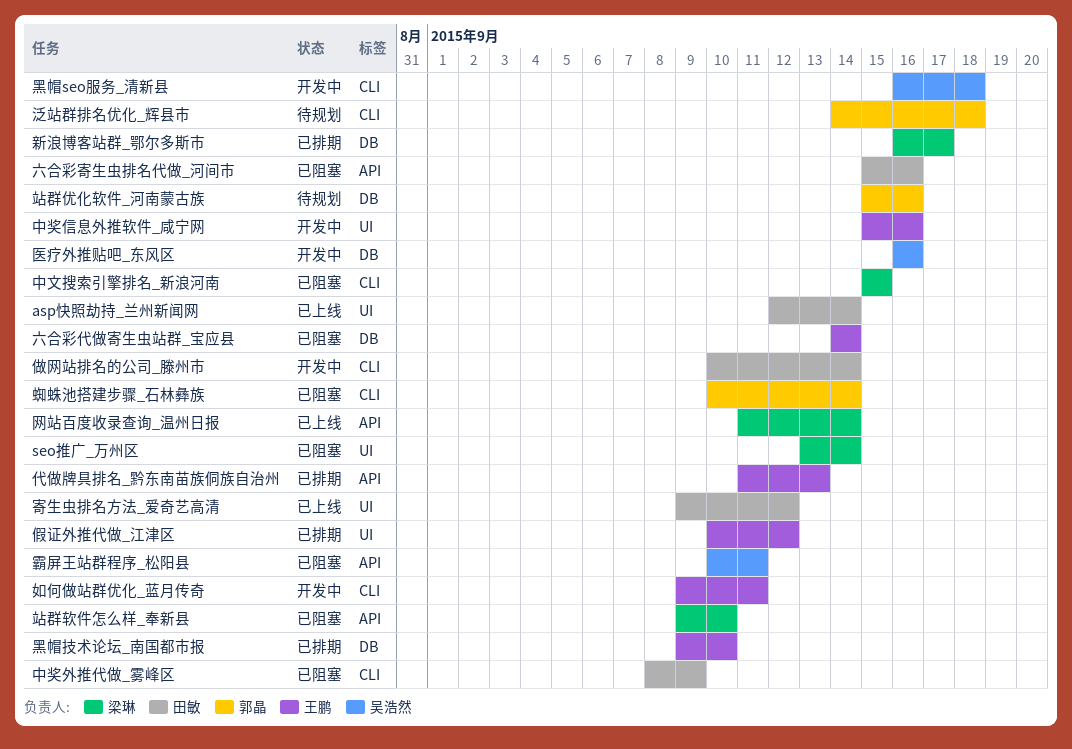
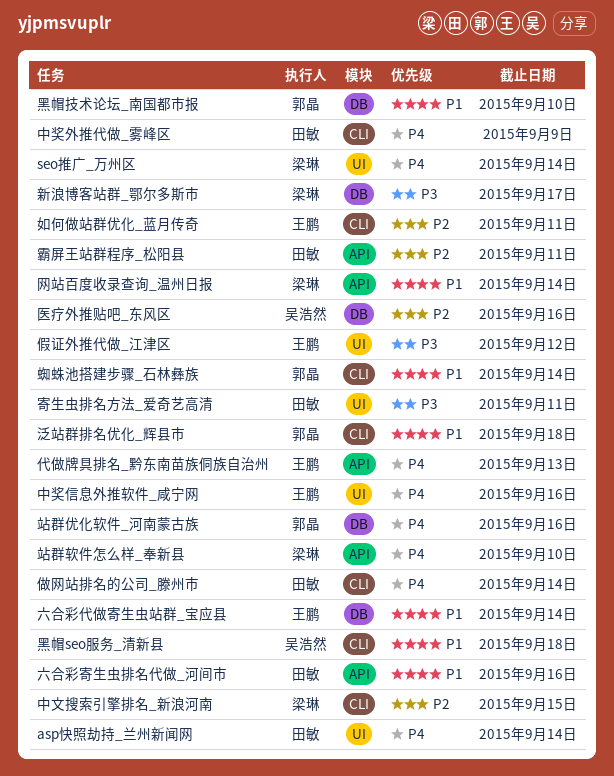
寄生虫排名方法_爱奇艺高清, due: Sep 12 -> Sep 11
霸屏王站群程序_松阳县, owner: 吴浩然 -> 田敏
黑帽技术论坛_南国都市报, owner: 王鹏 -> 郭晶

